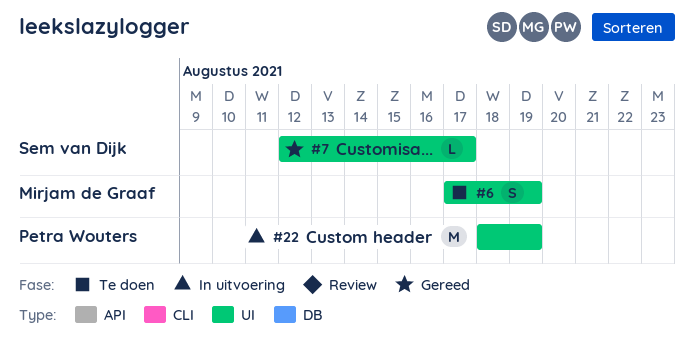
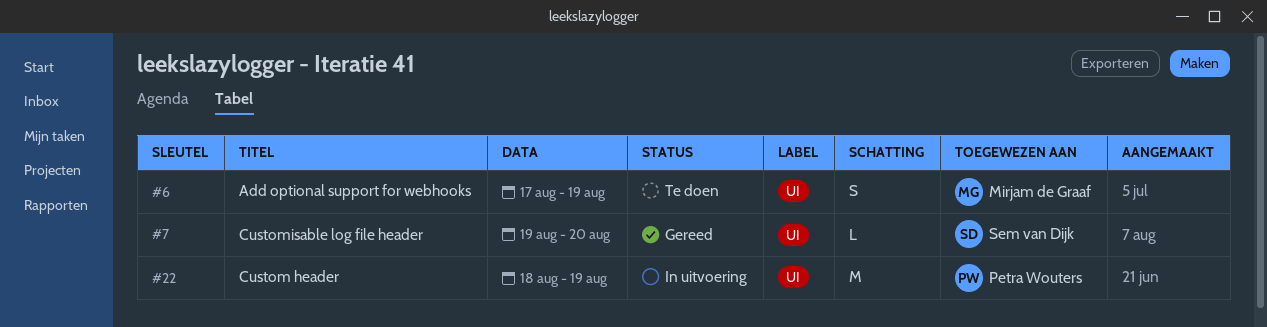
#7, start: Aug 12 -> Aug 19
#7, due: Aug 17 -> Aug 20

